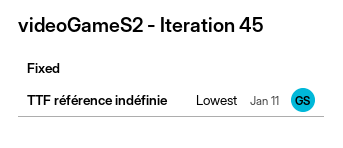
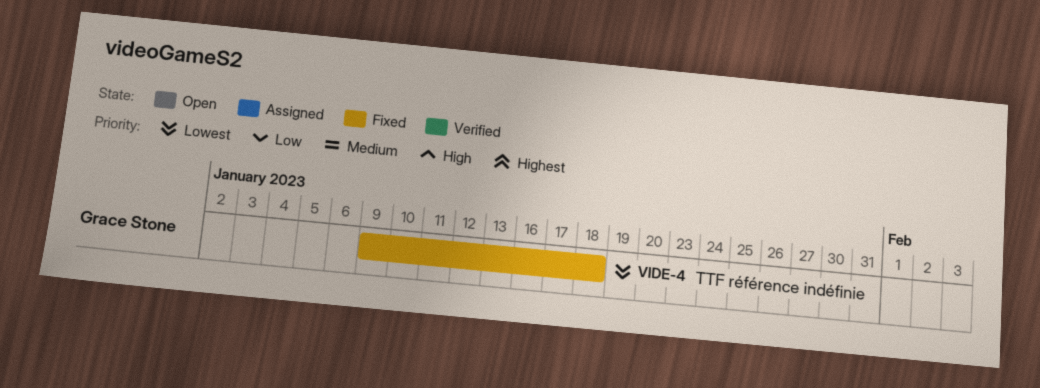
TTF référence indéfinie, due: Jan 11 -> Jan 18

